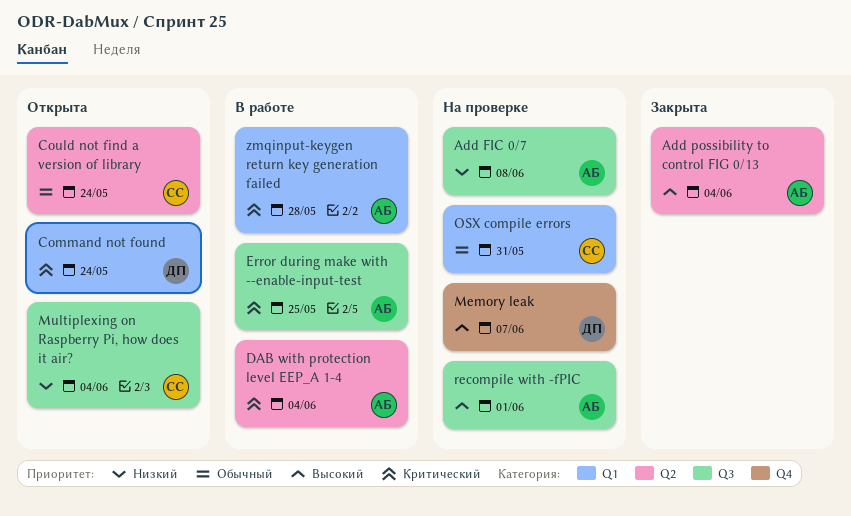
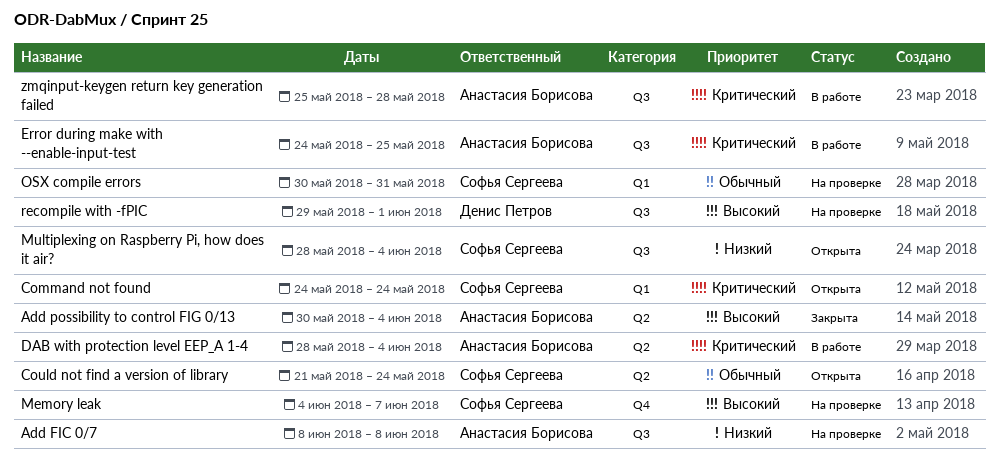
Command not found, owner: Денис Петров -> Софья Сергеева
Memory leak, owner: Денис Петров -> Софья Сергеева
recompile with -fPIC, owner: Анастасия Борисова -> Денис Петров
zmqinput-keygen return key generation failed, label: Q1 -> Q3

